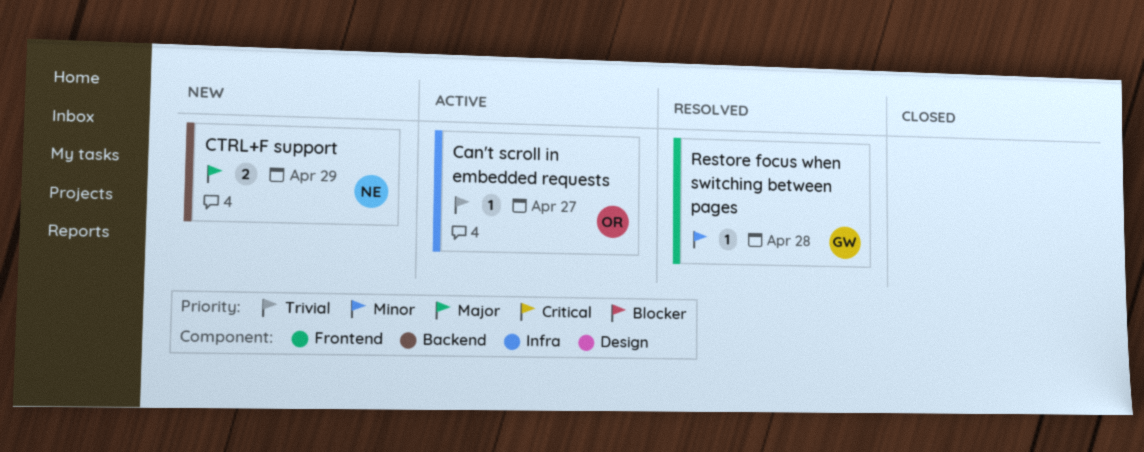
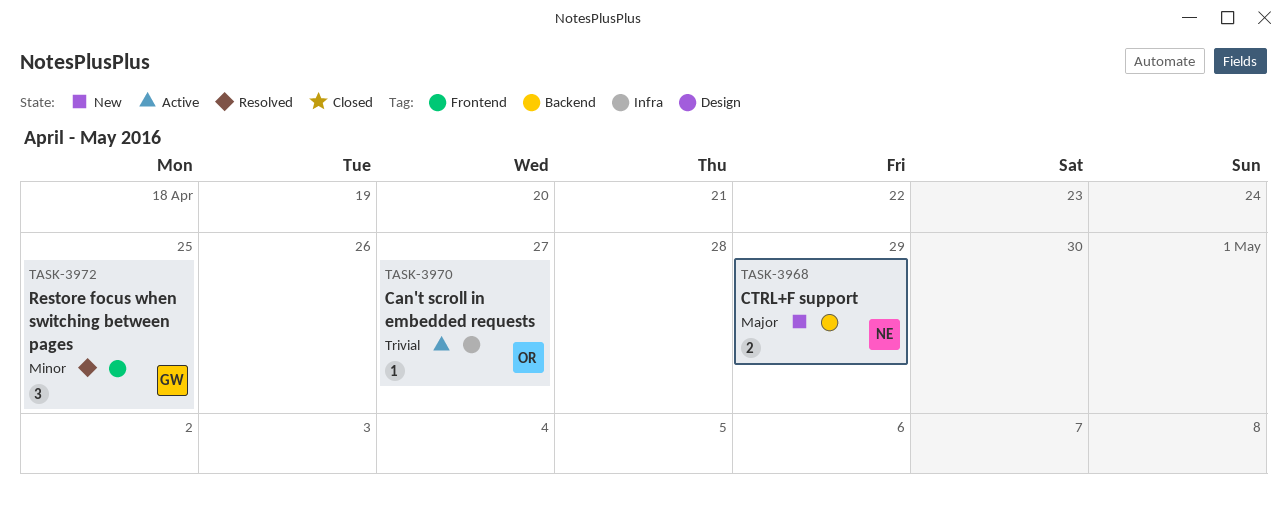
Restore focus when switching between pages, estimate: 1 -> 3
Restore focus when switching between pages, due: Apr 28 -> Apr 25

